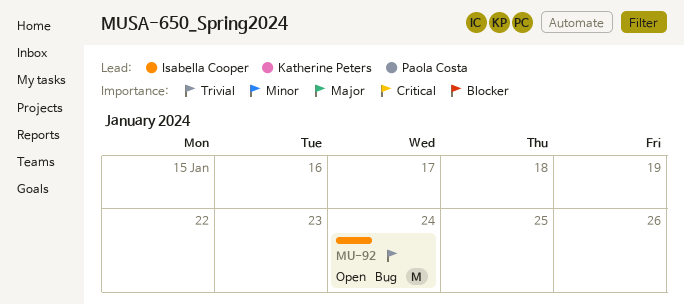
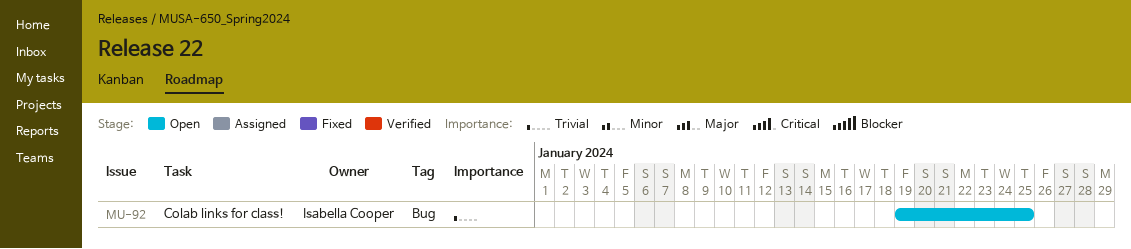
MU-92, due: Jan 24 -> Jan 25

